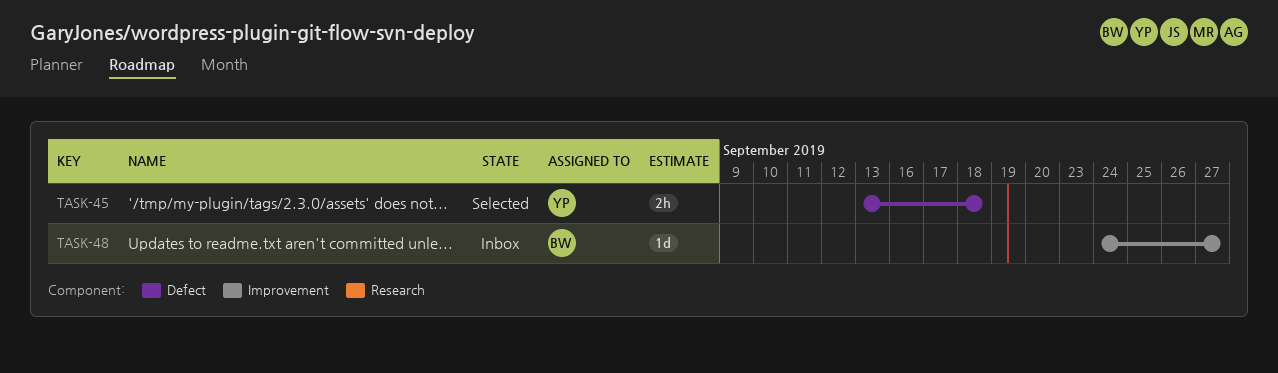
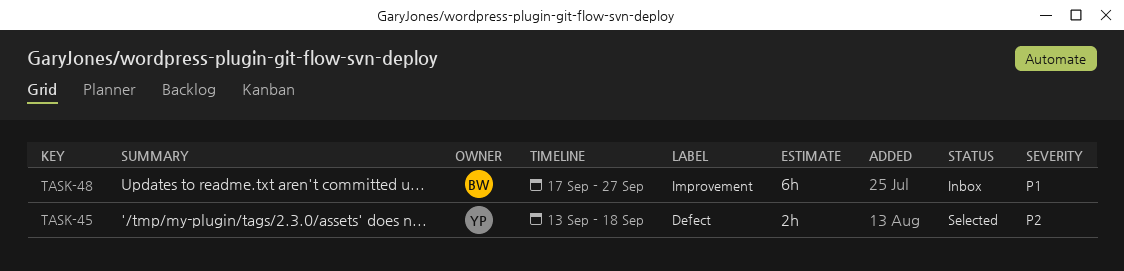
TASK-48, estimate: 1d -> 6h
TASK-48, start: Sep 24 -> Sep 17

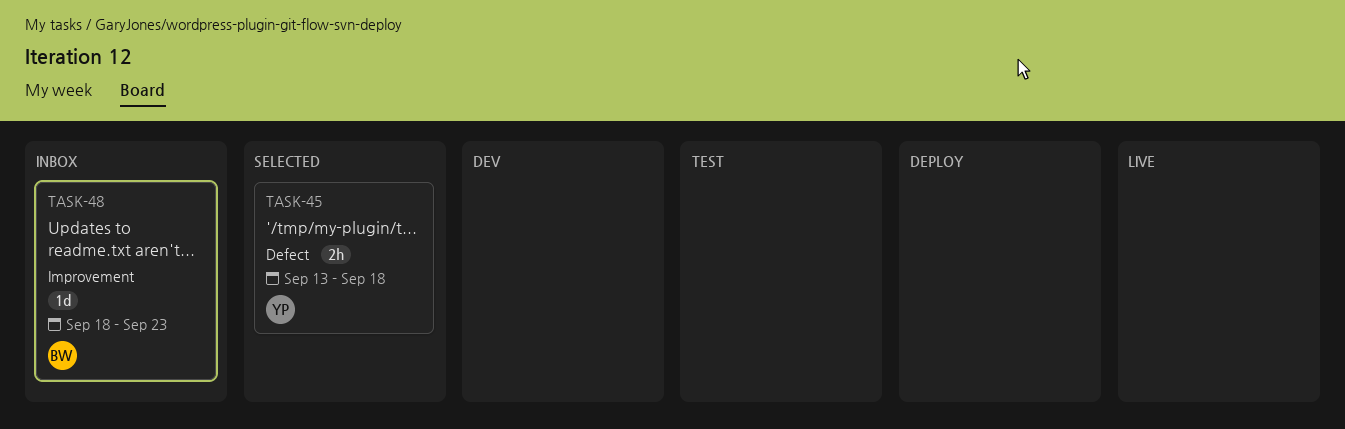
TASK-48, estimate: 6h -> 1d
TASK-48, start: Sep 17 -> Sep 18
TASK-48, due: Sep 27 -> Sep 23

